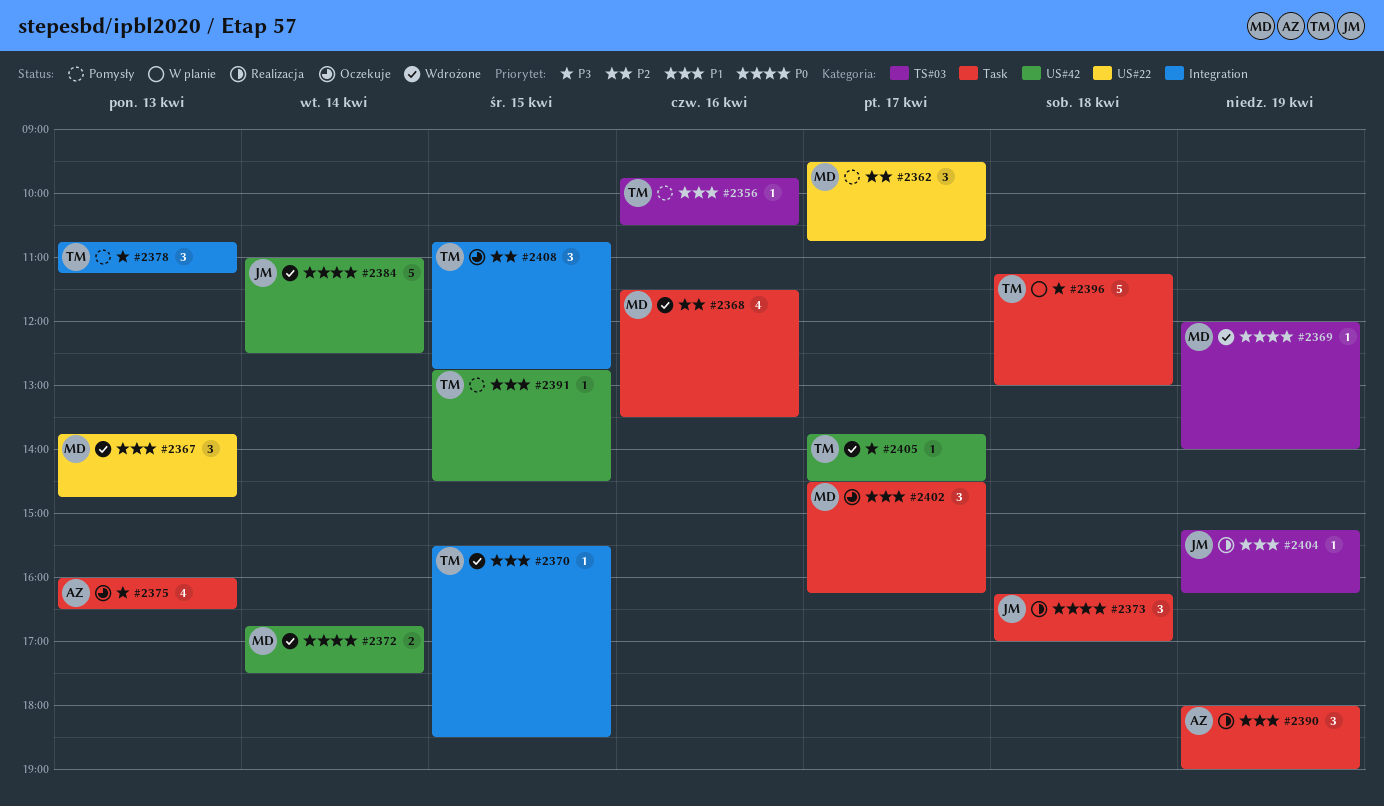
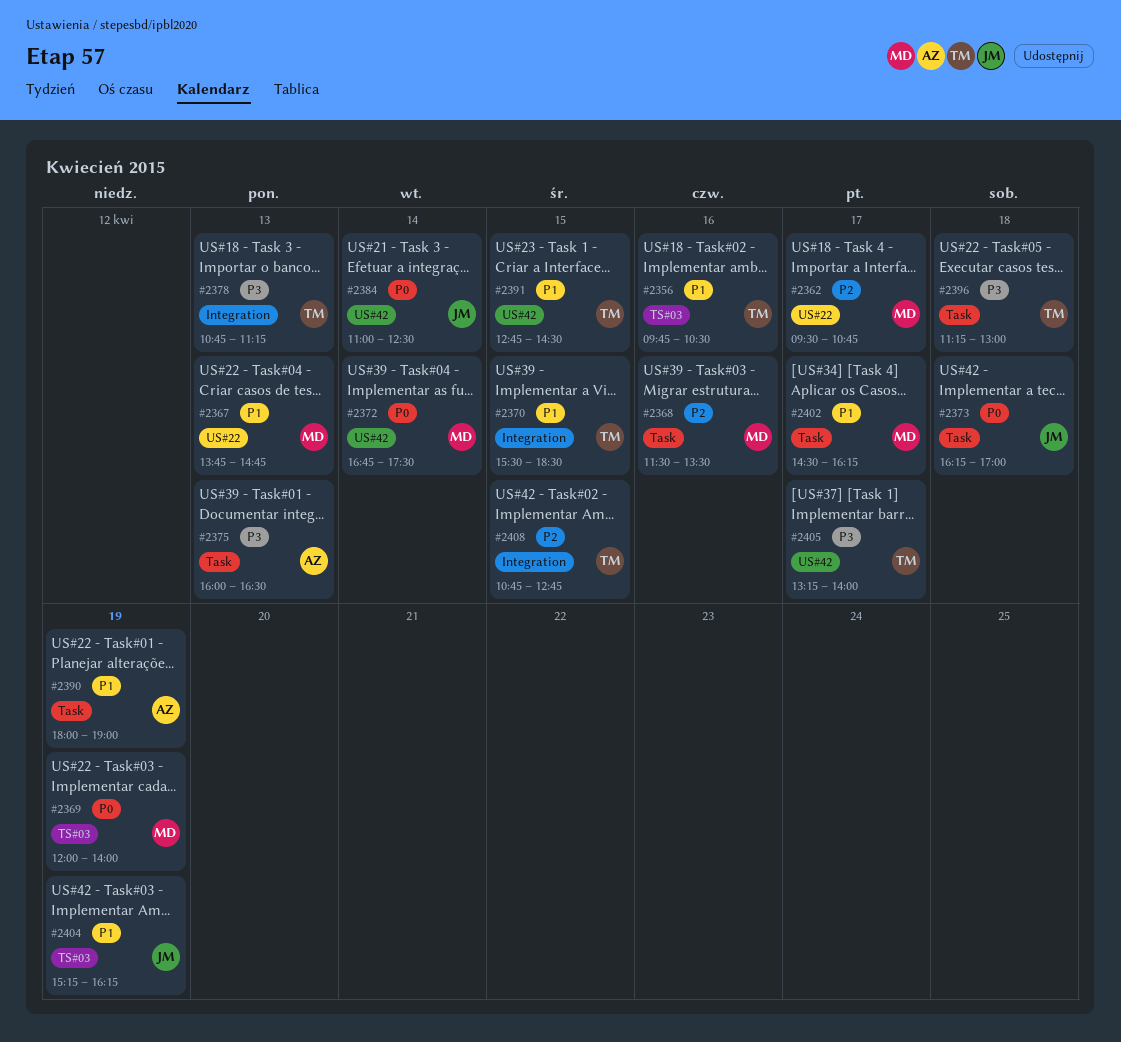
#2405, begins: 13:45 -> 13:15
#2405, ends: 14:30 -> 14:00

